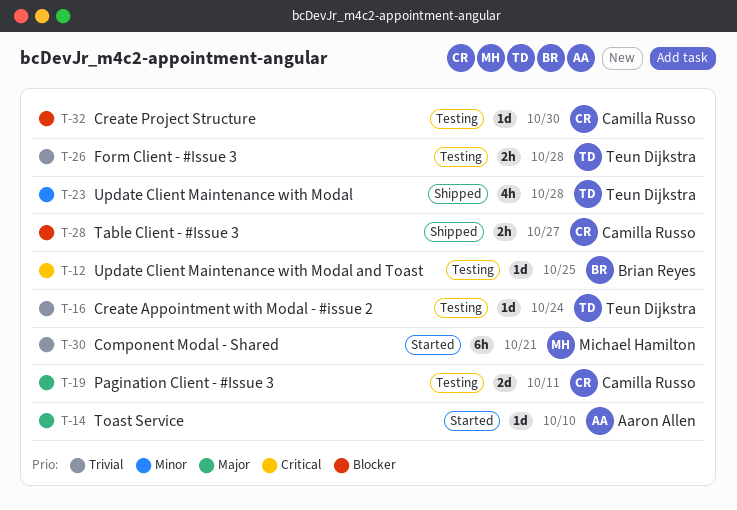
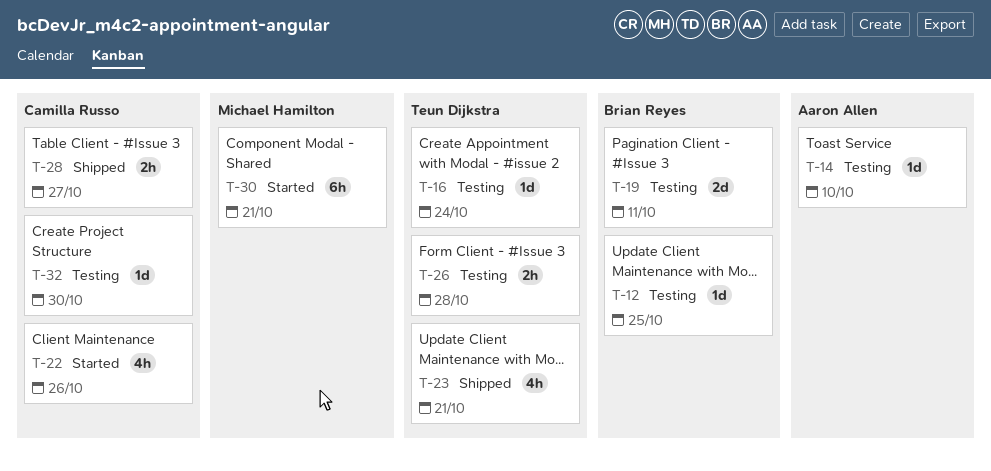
T-14, status: Started -> Testing
T-19, owner: Camilla Russo -> Brian Reyes
T-22: none -> present
T-23, due: Oct 28 -> Oct 21

